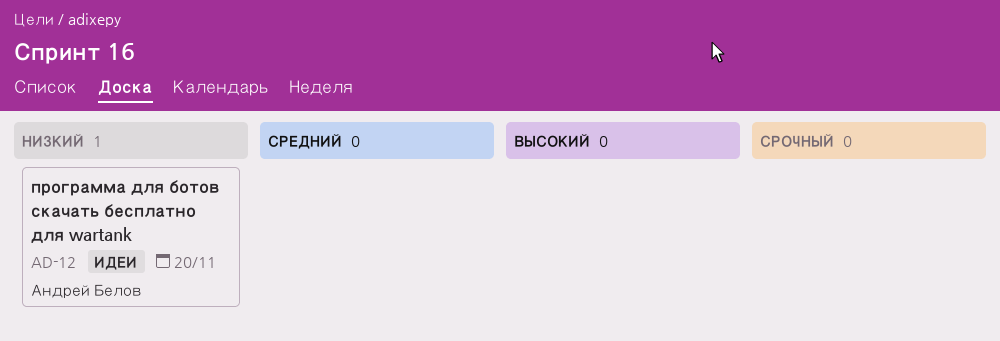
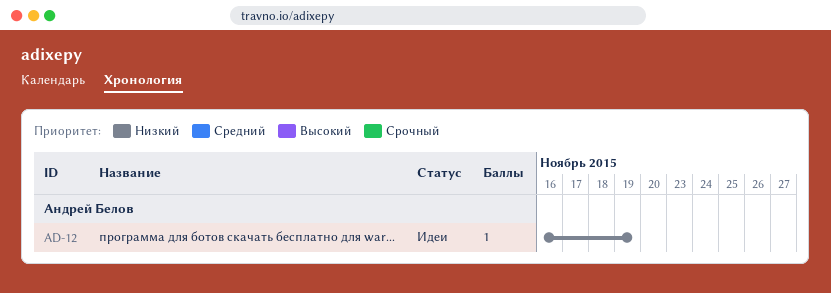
AD-12, due: Nov 20 -> Nov 19

